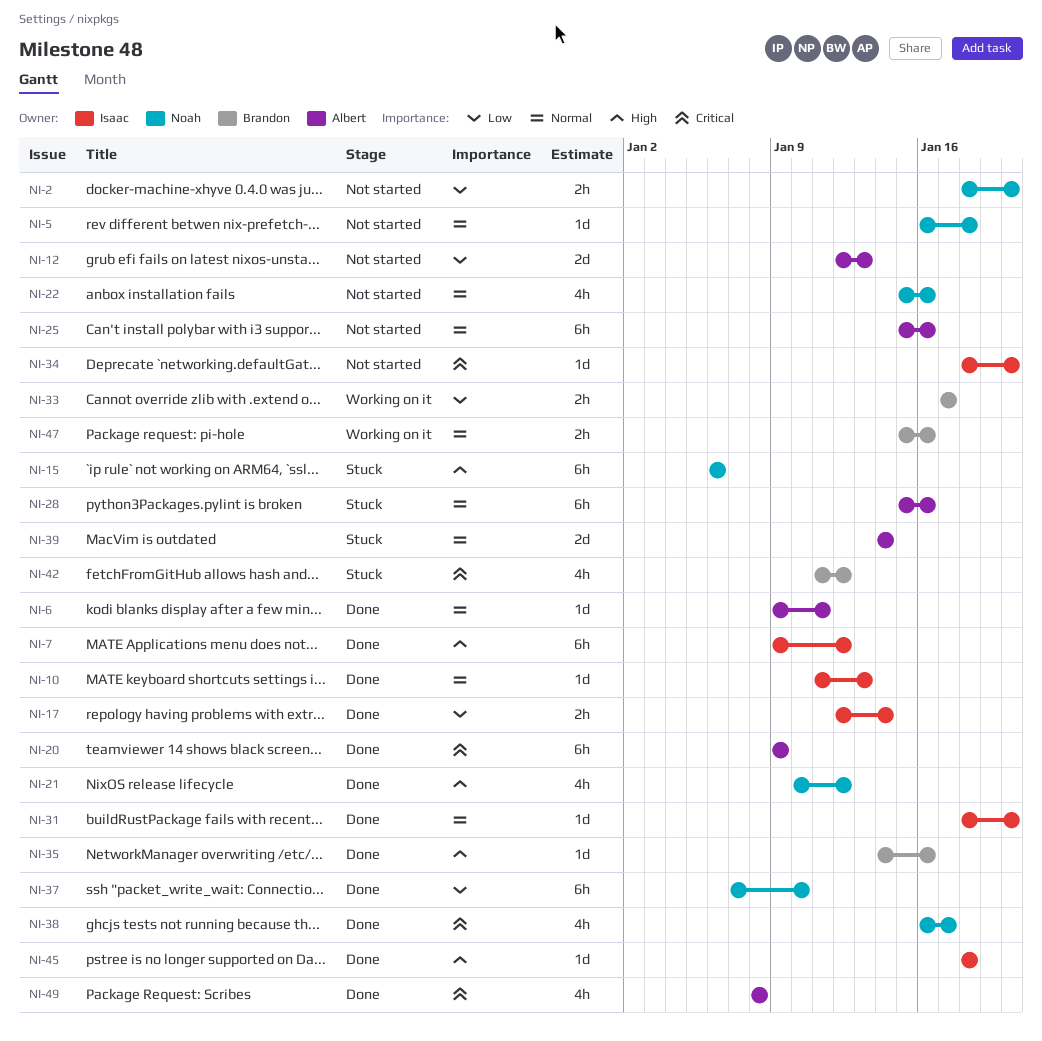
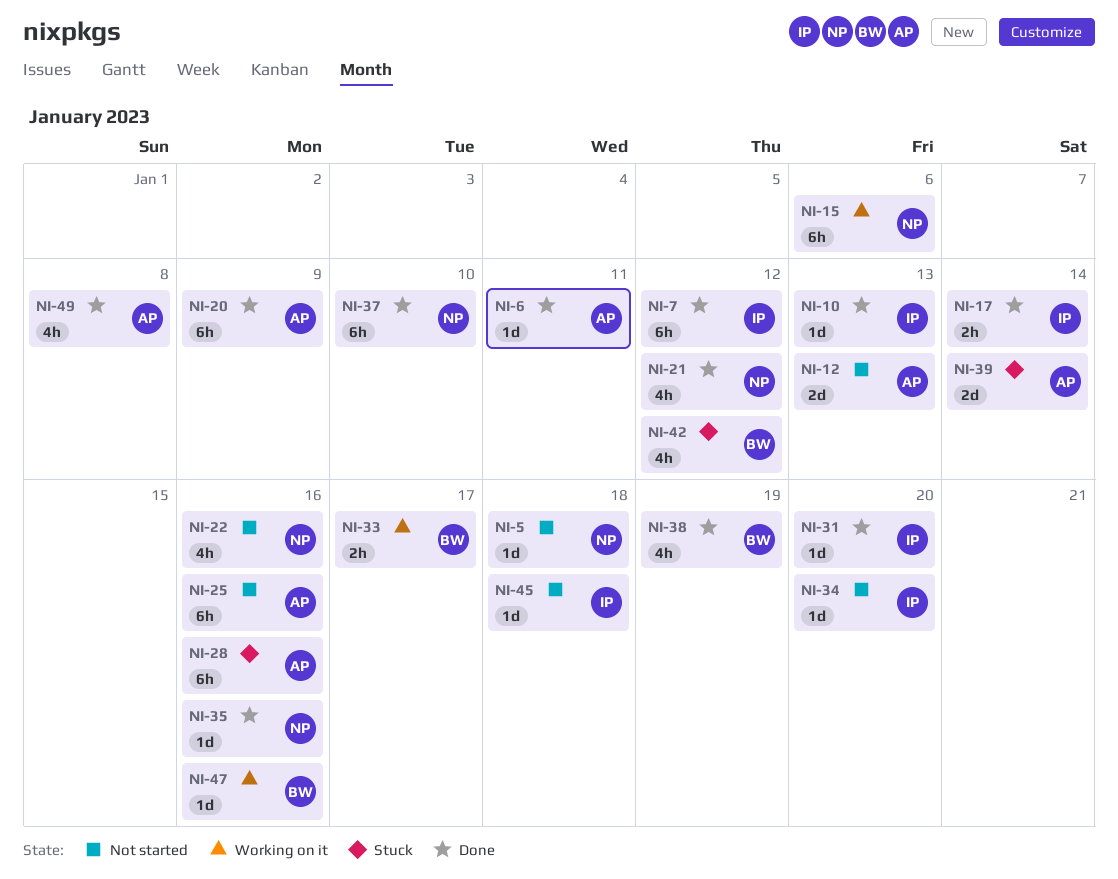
NI-2: present -> none
NI-15, status: Stuck -> Working on it
NI-35, owner: Brandon -> Noah
NI-38, owner: Noah -> Brandon
NI-38, due: Jan 17 -> Jan 19
NI-45, status: Done -> Not started
NI-47, estimate: 2h -> 1d

